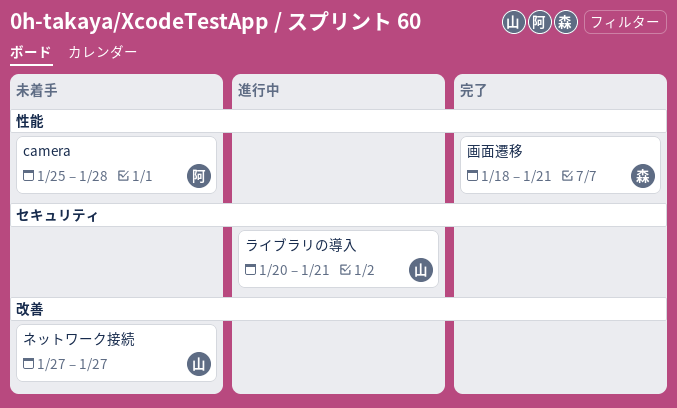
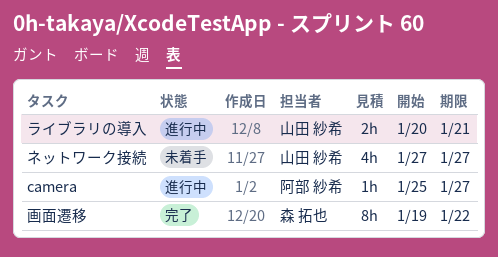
camera, status: 未着手 -> 進行中
camera, due: Jan 28 -> Jan 27
画面遷移, start: Jan 18 -> Jan 19
画面遷移, due: Jan 21 -> Jan 22

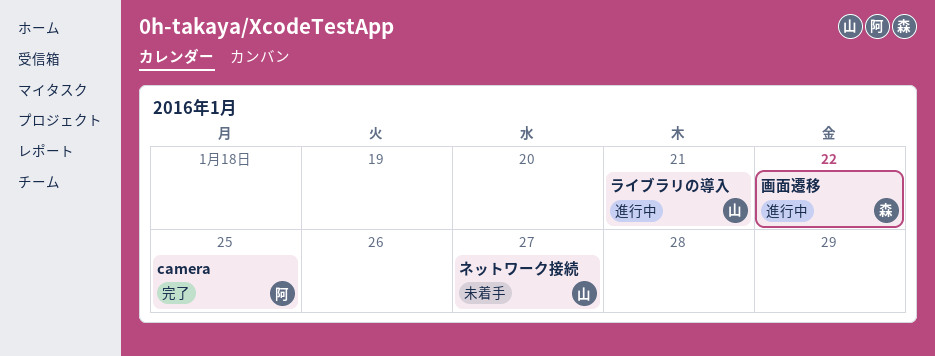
camera, status: 進行中 -> 完了
camera, due: Jan 27 -> Jan 25
画面遷移, status: 完了 -> 進行中

